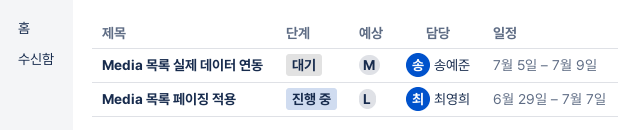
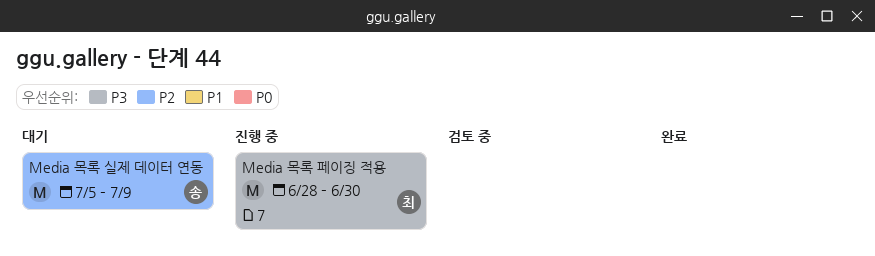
Media 목록 페이징 적용, estimate: L -> M
Media 목록 페이징 적용, start: Jun 29 -> Jun 28
Media 목록 페이징 적용, due: Jul 7 -> Jun 30

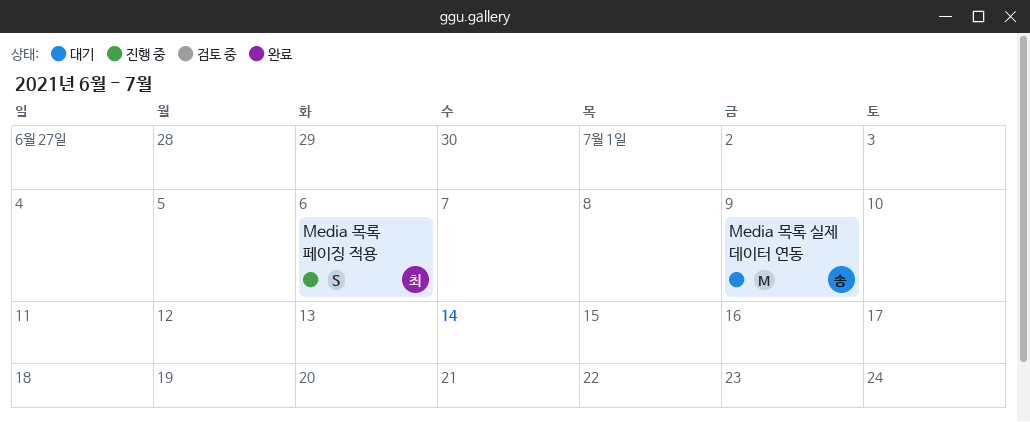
Media 목록 페이징 적용, estimate: M -> S
Media 목록 페이징 적용, due: Jun 30 -> Jul 6

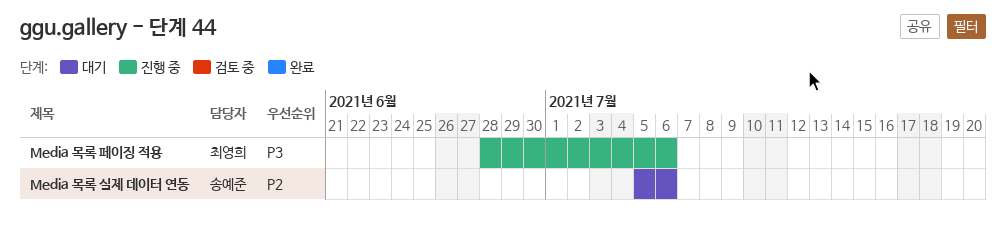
Media 목록 실제 데이터 연동, due: Jul 9 -> Jul 6

